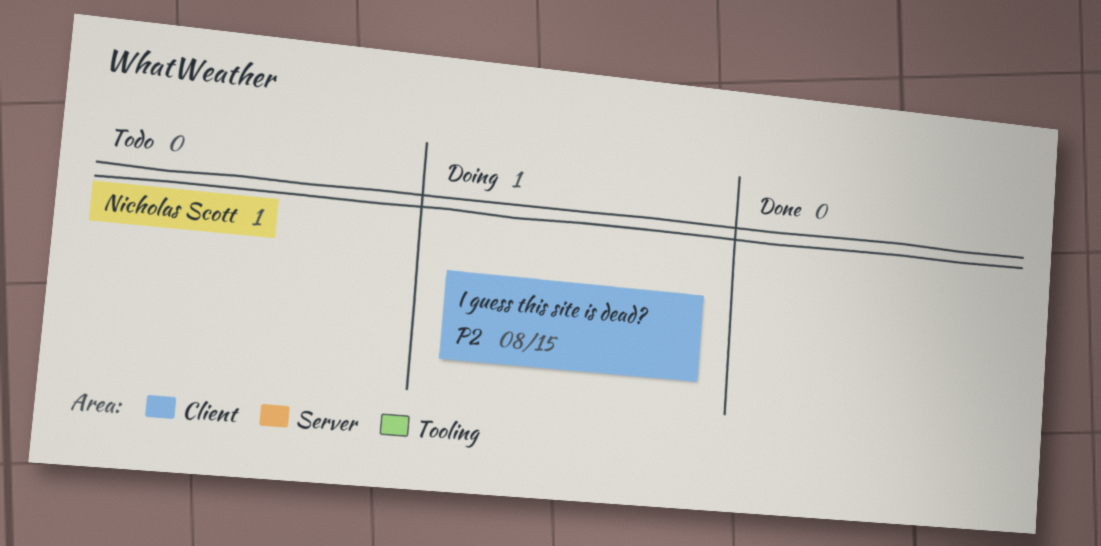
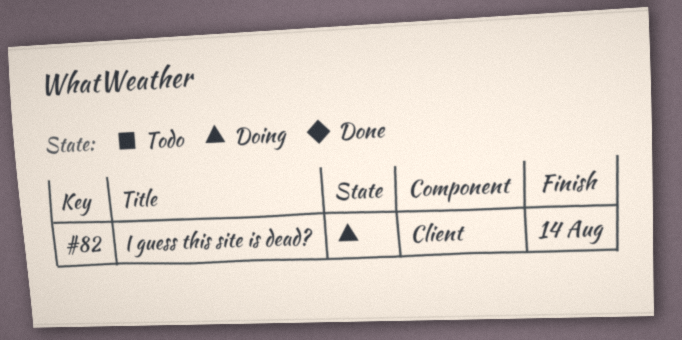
I guess this site is dead?, due: Aug 15 -> Aug 14

